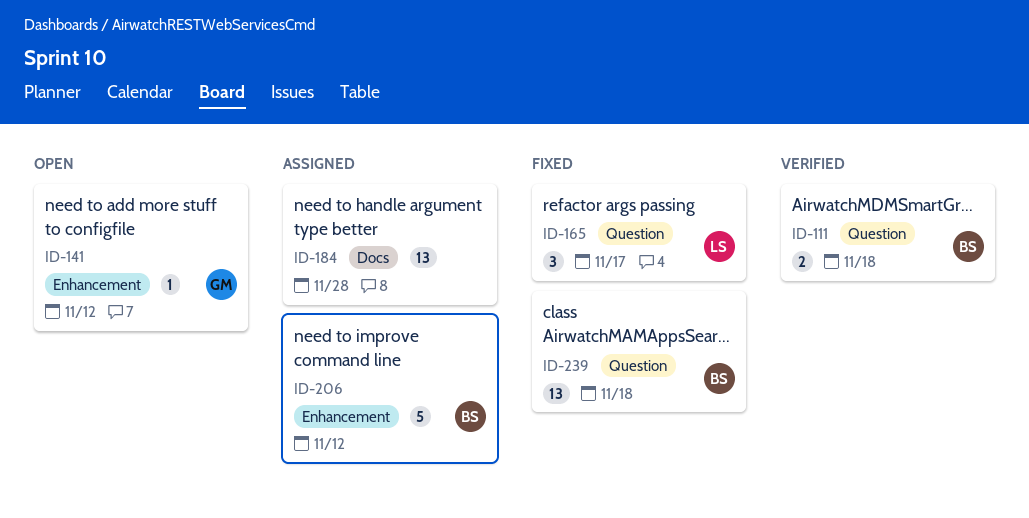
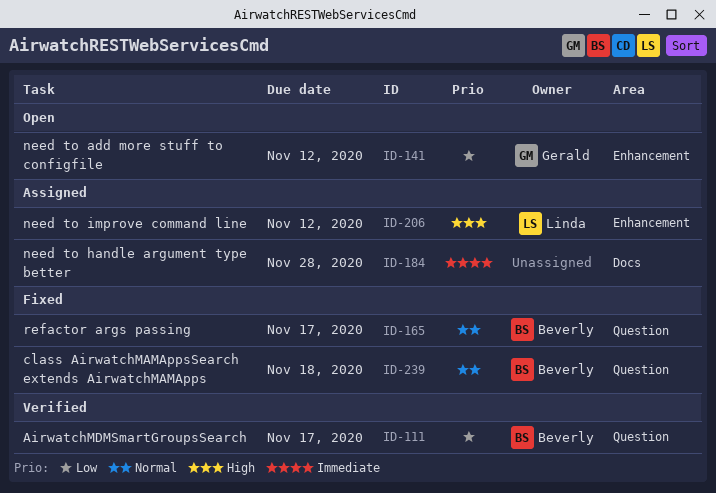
ID-111, due: Nov 18 -> Nov 17
ID-165, owner: Linda -> Beverly
ID-206, owner: Beverly -> Linda

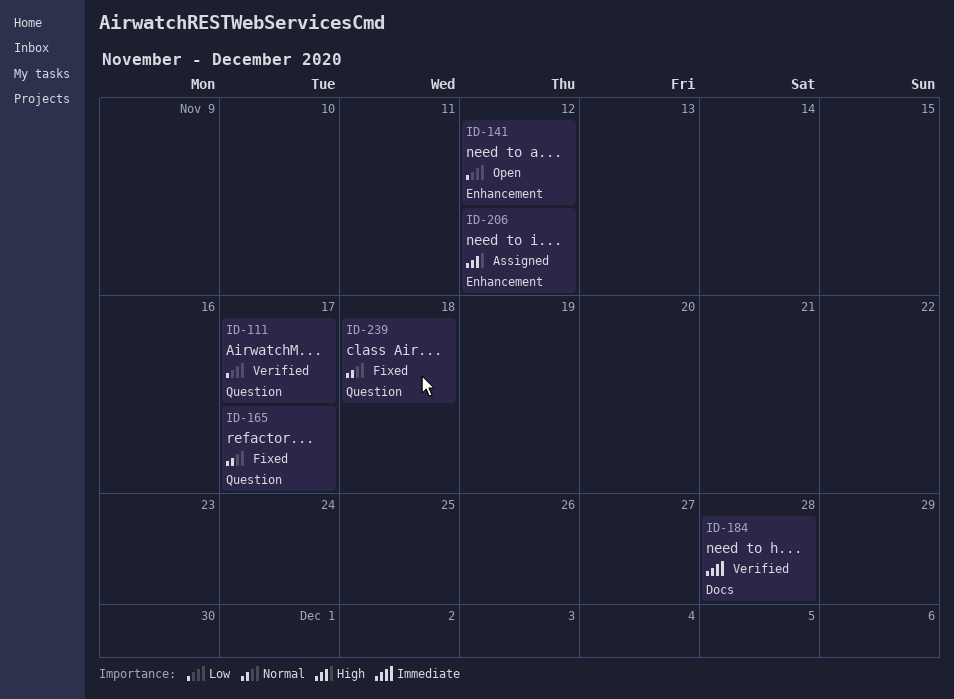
ID-184, status: Assigned -> Verified

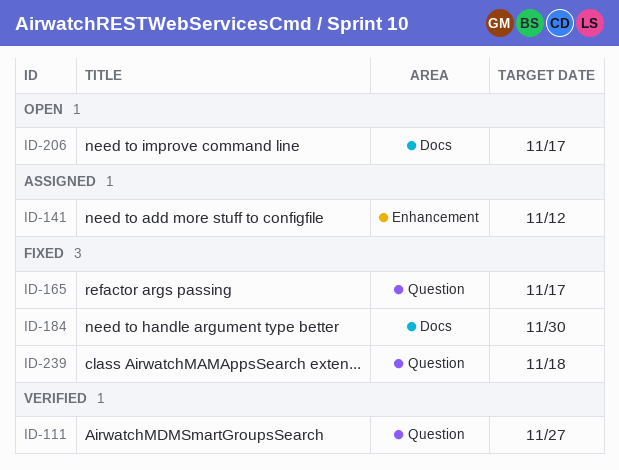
ID-111, due: Nov 17 -> Nov 27
ID-141, status: Open -> Assigned
ID-184, status: Verified -> Fixed
ID-184, due: Nov 28 -> Nov 30
ID-206, status: Assigned -> Open
ID-206, label: Enhancement -> Docs
ID-206, due: Nov 12 -> Nov 17

